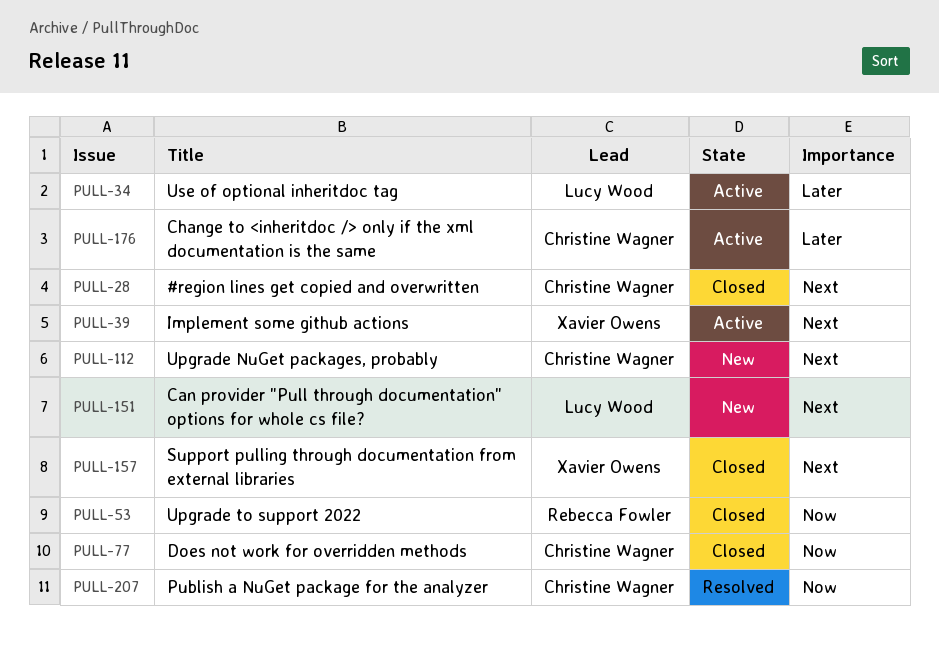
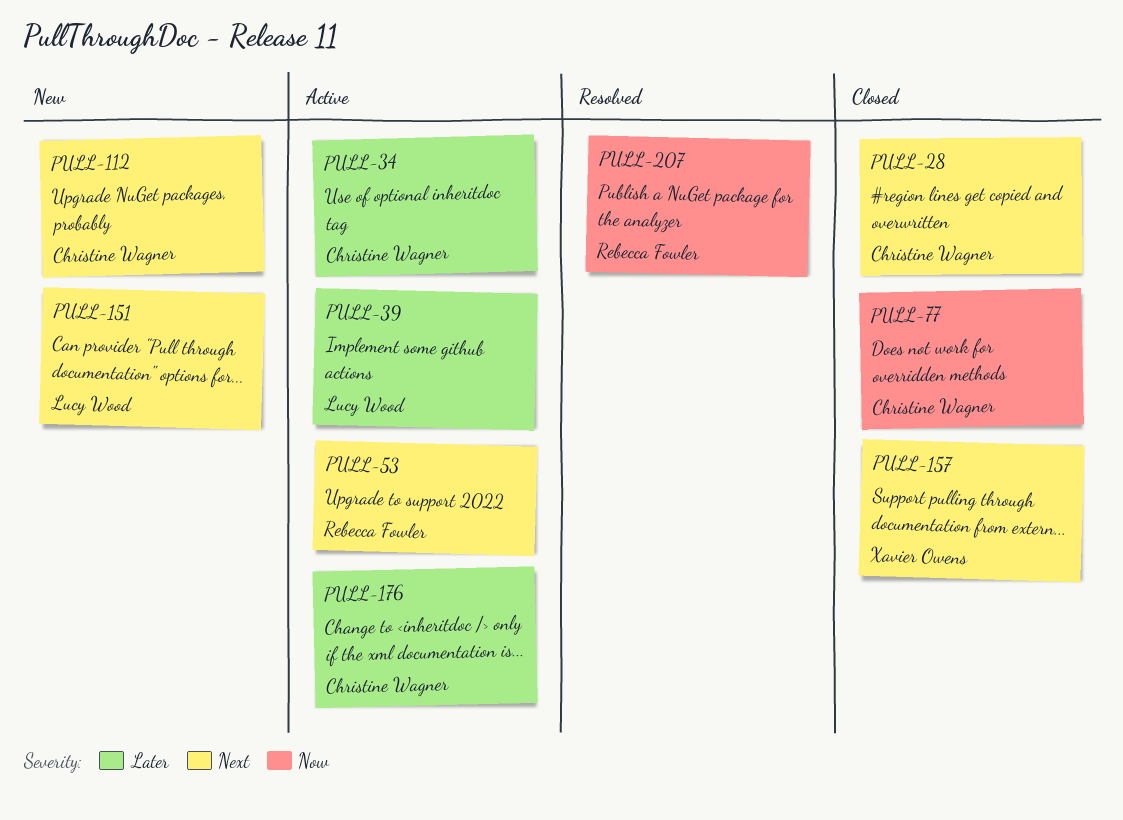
PULL-34, owner: Lucy Wood -> Christine Wagner
PULL-39, owner: Xavier Owens -> Lucy Wood
PULL-39, priority: Next -> Later
PULL-53, status: Closed -> Active
PULL-53, priority: Now -> Next
PULL-207, owner: Christine Wagner -> Rebecca Fowler

